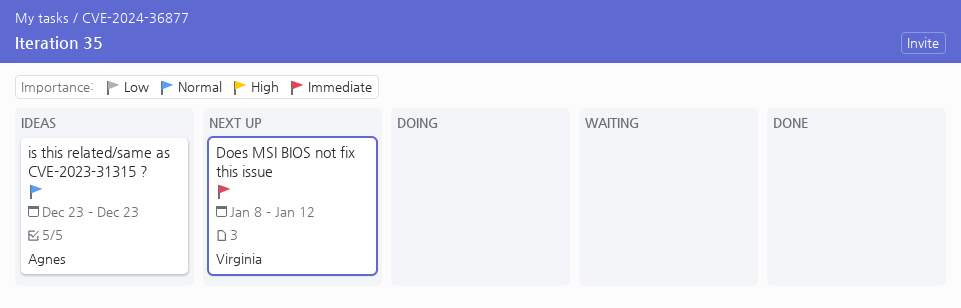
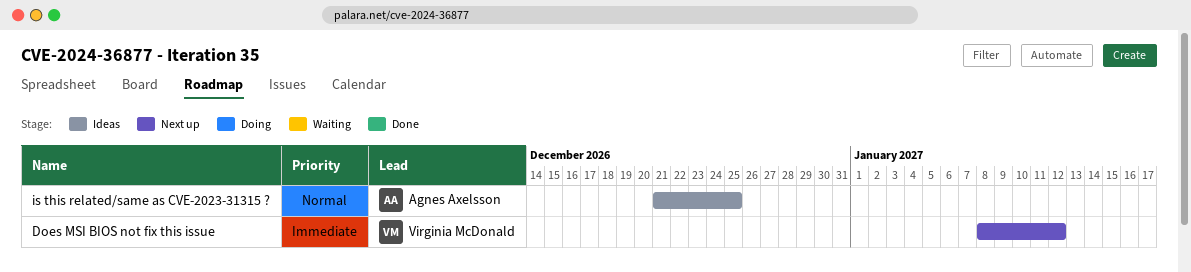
is this related/same as CVE-2023-31315 ?, start: Dec 23 -> Dec 21
is this related/same as CVE-2023-31315 ?, due: Dec 23 -> Dec 25

